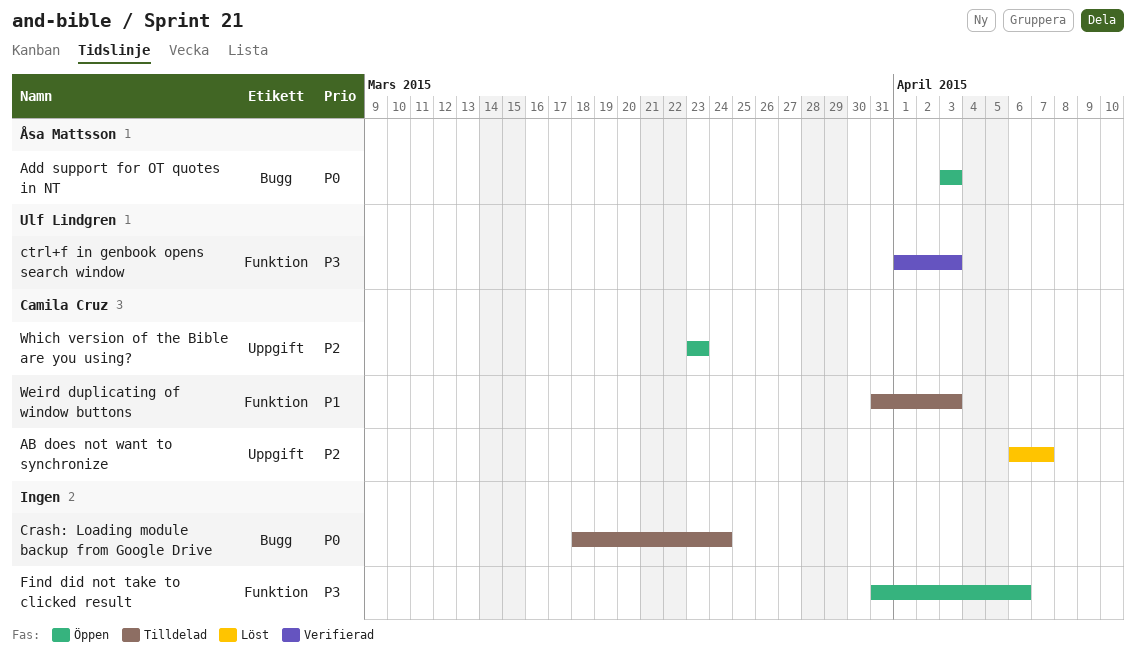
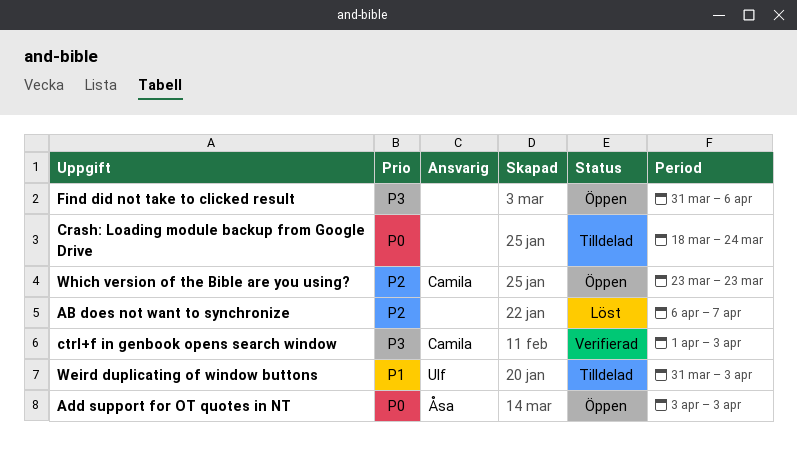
AB does not want to synchronize, owner: Camila Cruz -> none
ctrl+f in genbook opens search window, owner: Ulf Lindgren -> Camila Cruz
Weird duplicating of window buttons, owner: Camila Cruz -> Ulf Lindgren

